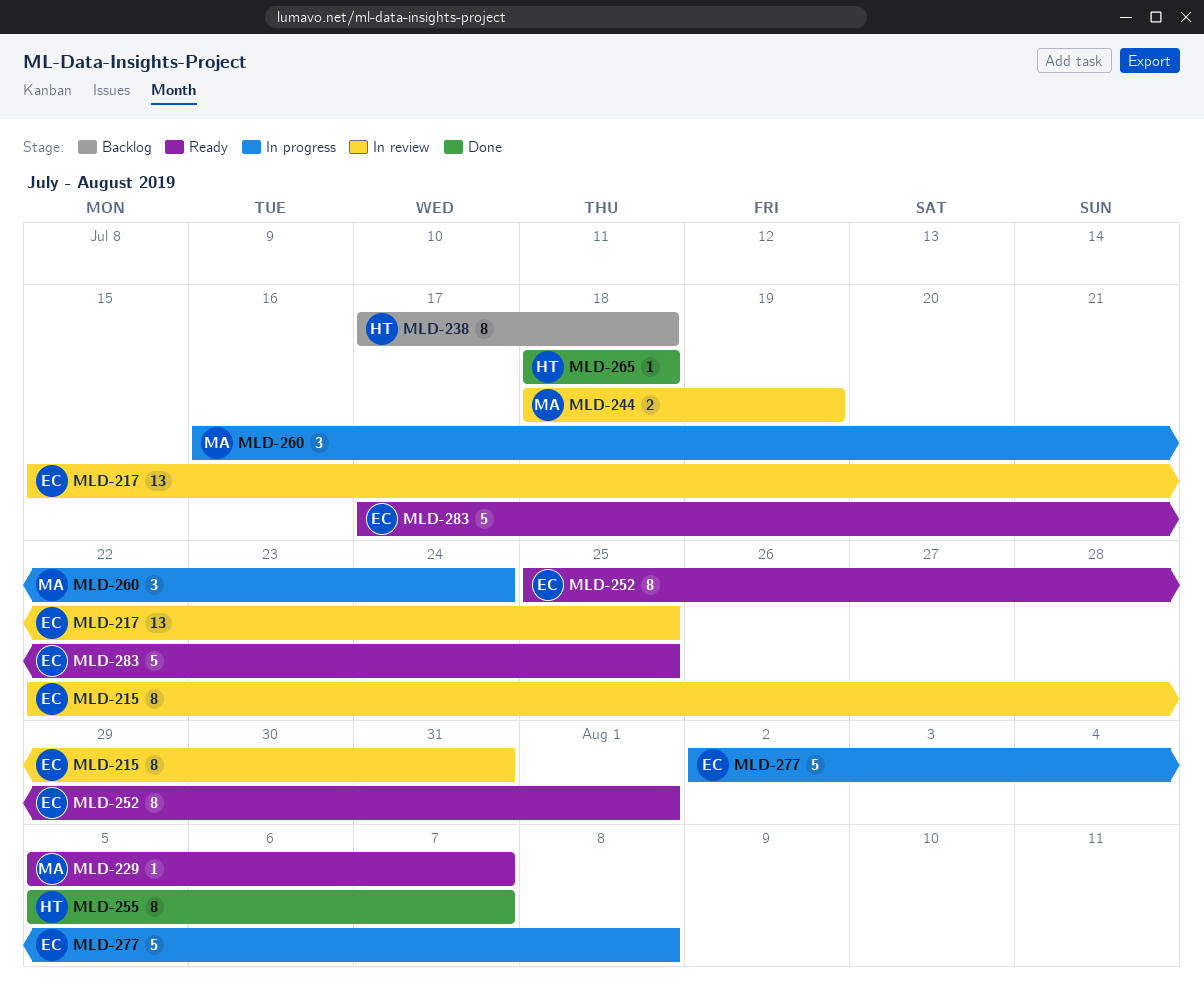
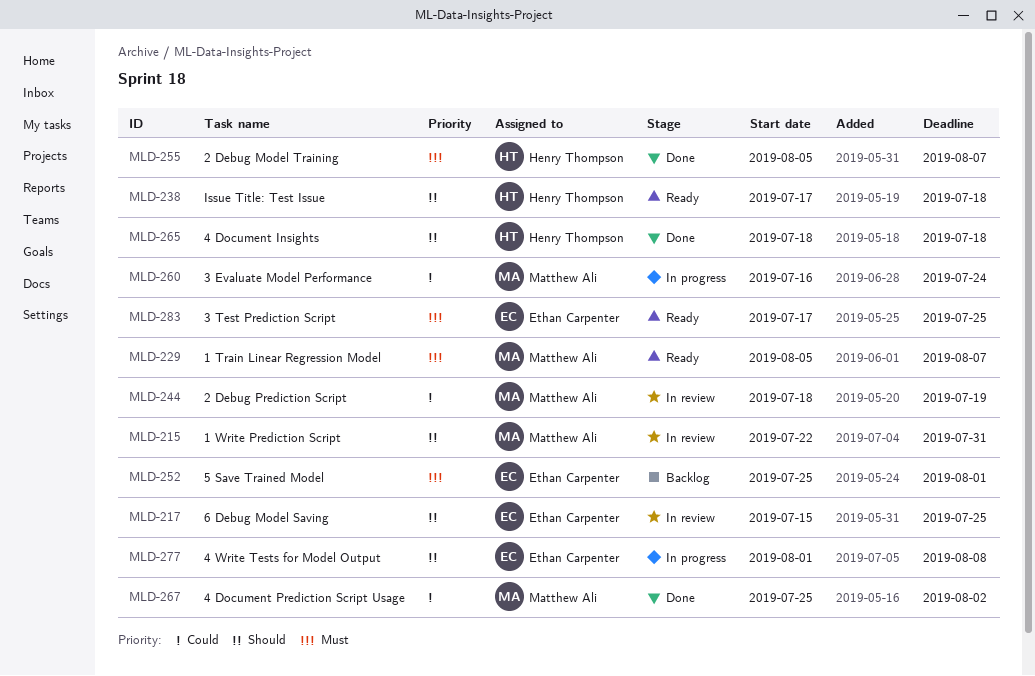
MLD-215, owner: Ethan Carpenter -> Matthew Ali
MLD-238, status: Backlog -> Ready
MLD-252, status: Ready -> Backlog
MLD-267: none -> present
MLD-277, start: Aug 2 -> Aug 1

